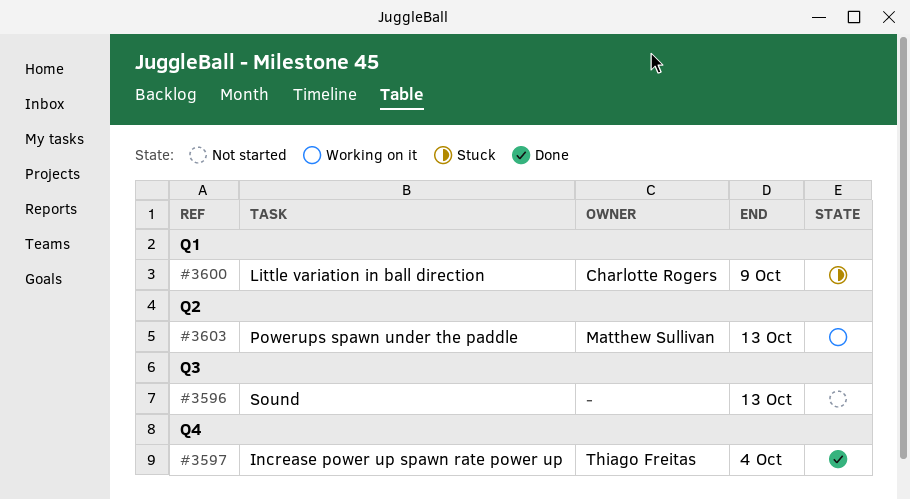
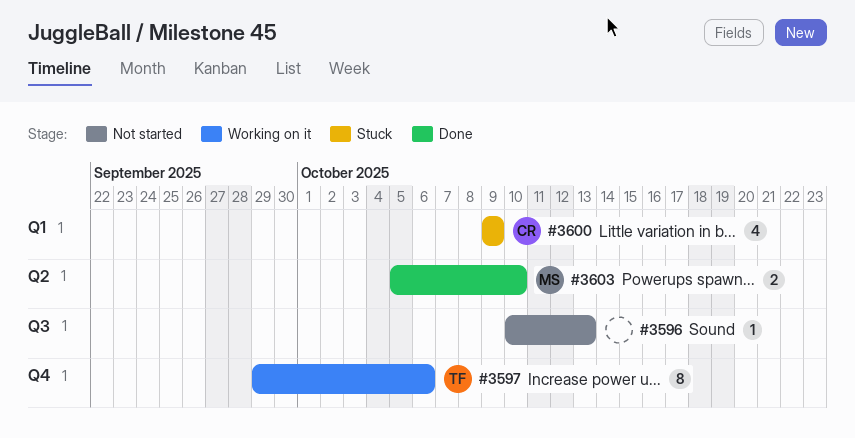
#3597, status: Done -> Working on it
#3597, due: Oct 4 -> Oct 6
#3603, status: Working on it -> Done
#3603, due: Oct 13 -> Oct 10

